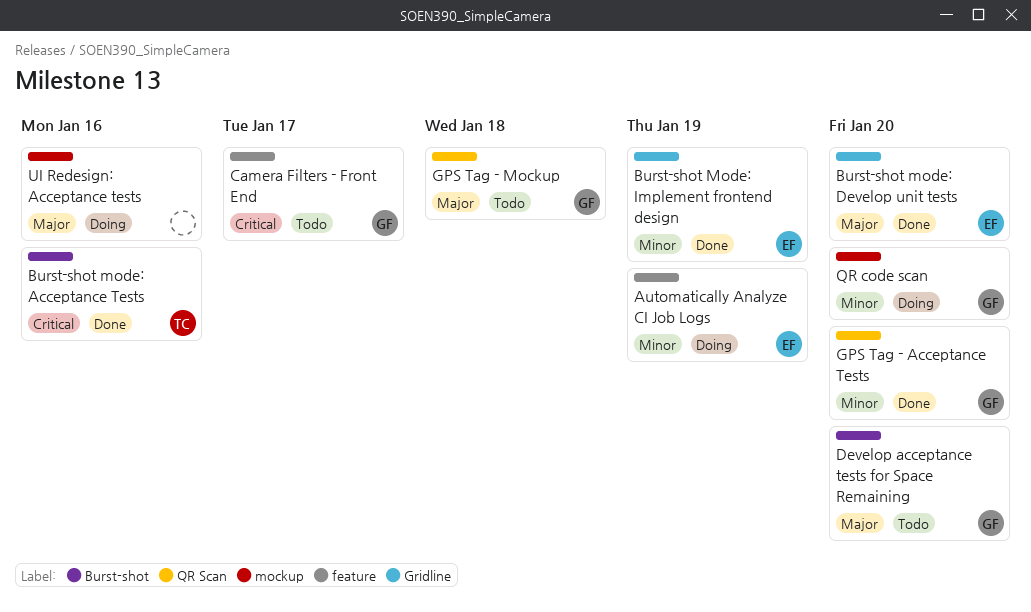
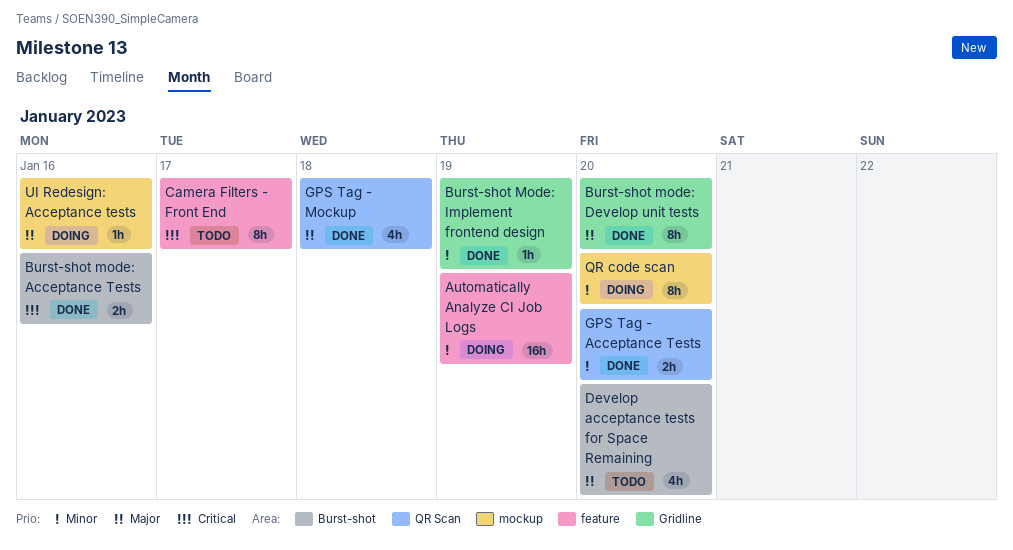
GPS Tag - Mockup, status: Todo -> Done

